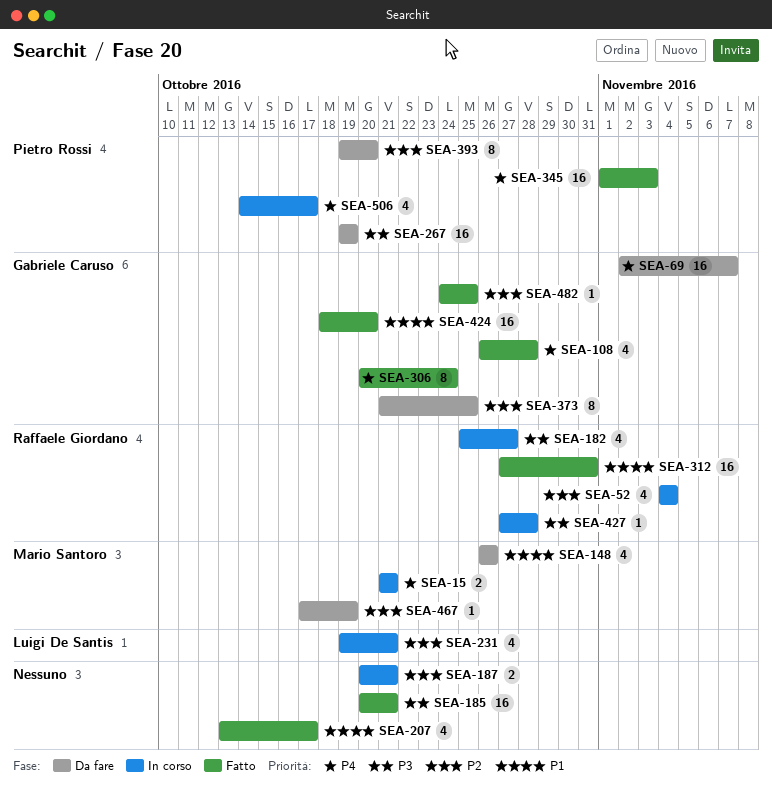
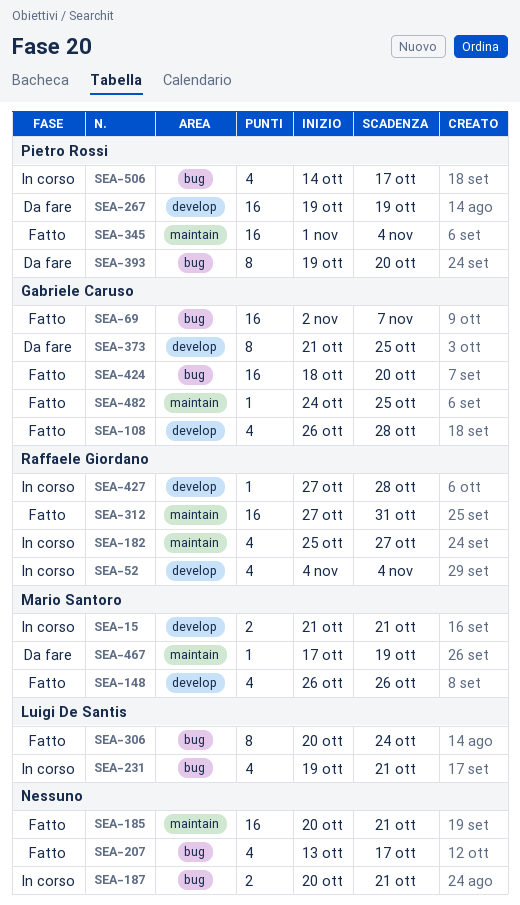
SEA-69, status: Da fare -> Fatto
SEA-148, status: Da fare -> Fatto
SEA-306, owner: Gabriele Caruso -> Luigi De Santis
SEA-345, due: Nov 3 -> Nov 4

